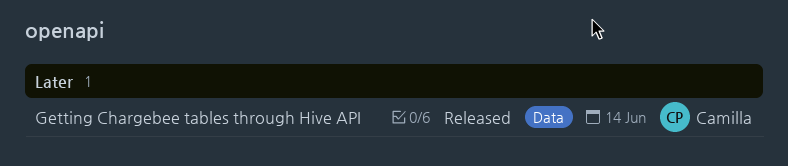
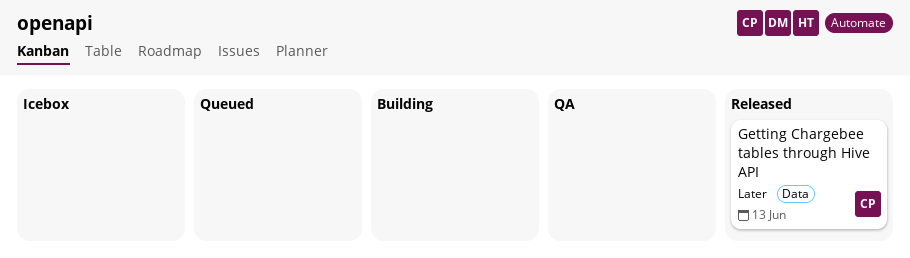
Getting Chargebee tables through Hive API, due: Jun 14 -> Jun 13

